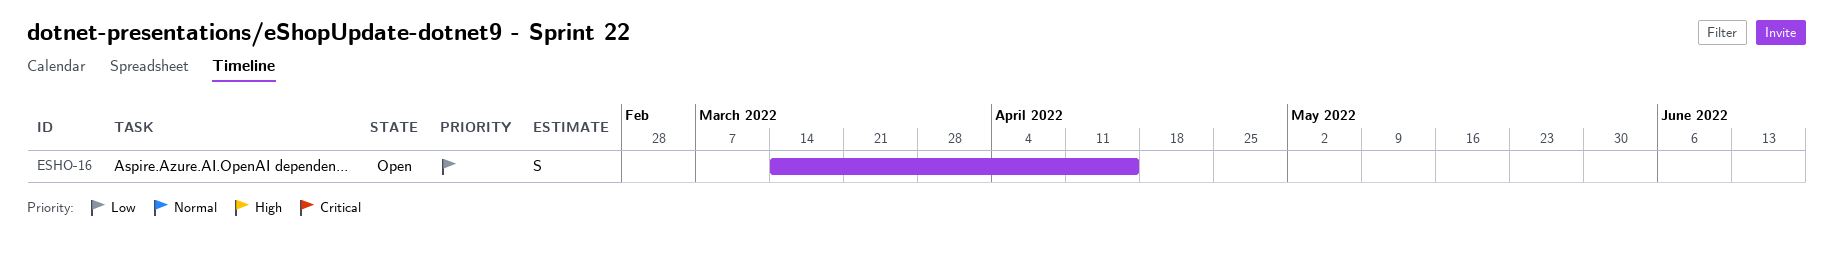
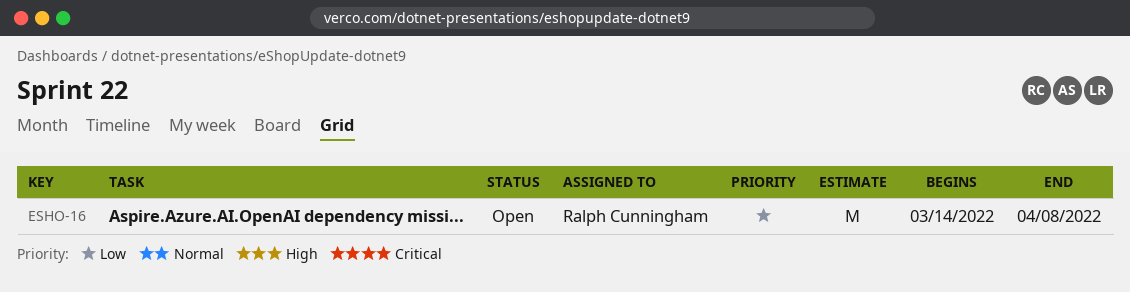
ESHO-16, estimate: S -> M
ESHO-16, due: Apr 15 -> Apr 8

